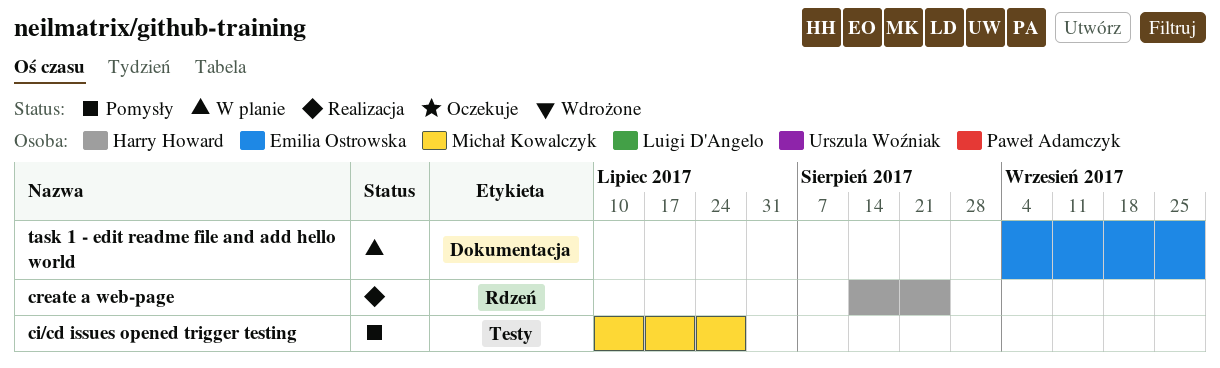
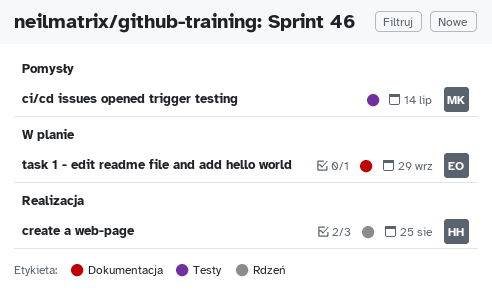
ci/cd issues opened trigger testing, due: Jul 28 -> Jul 14

